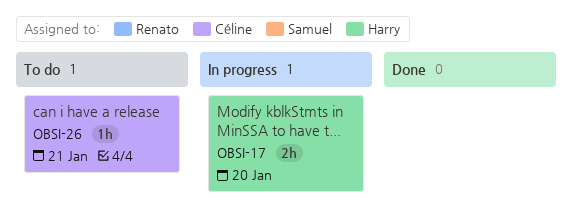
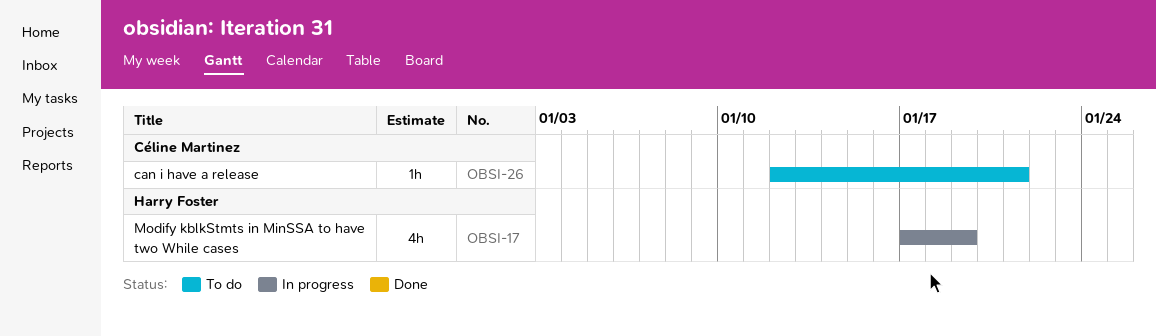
OBSI-17, estimate: 2h -> 4h
OBSI-17, due: Jan 20 -> Jan 19

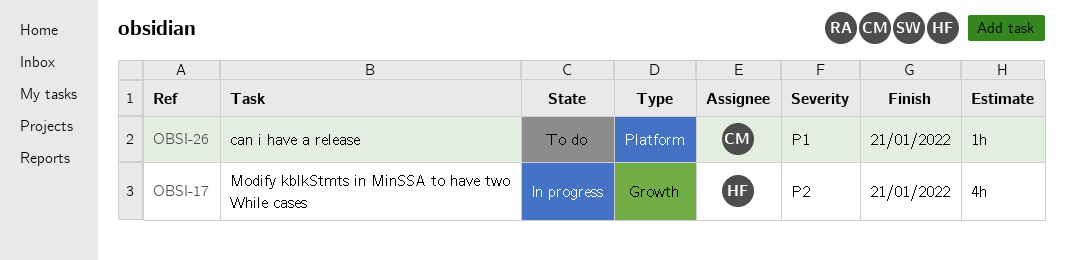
OBSI-17, due: Jan 19 -> Jan 21

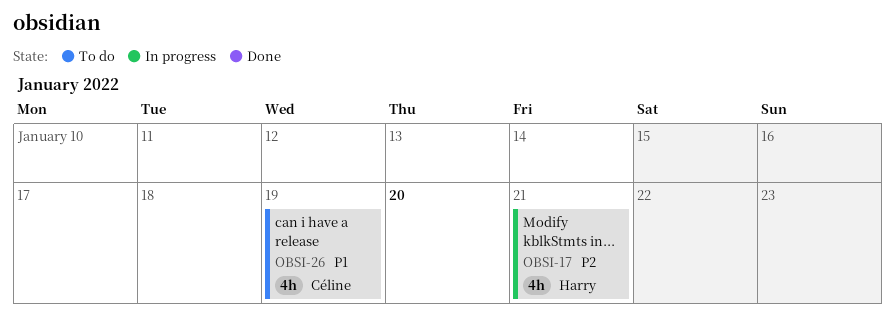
OBSI-26, estimate: 1h -> 4h
OBSI-26, due: Jan 21 -> Jan 19

